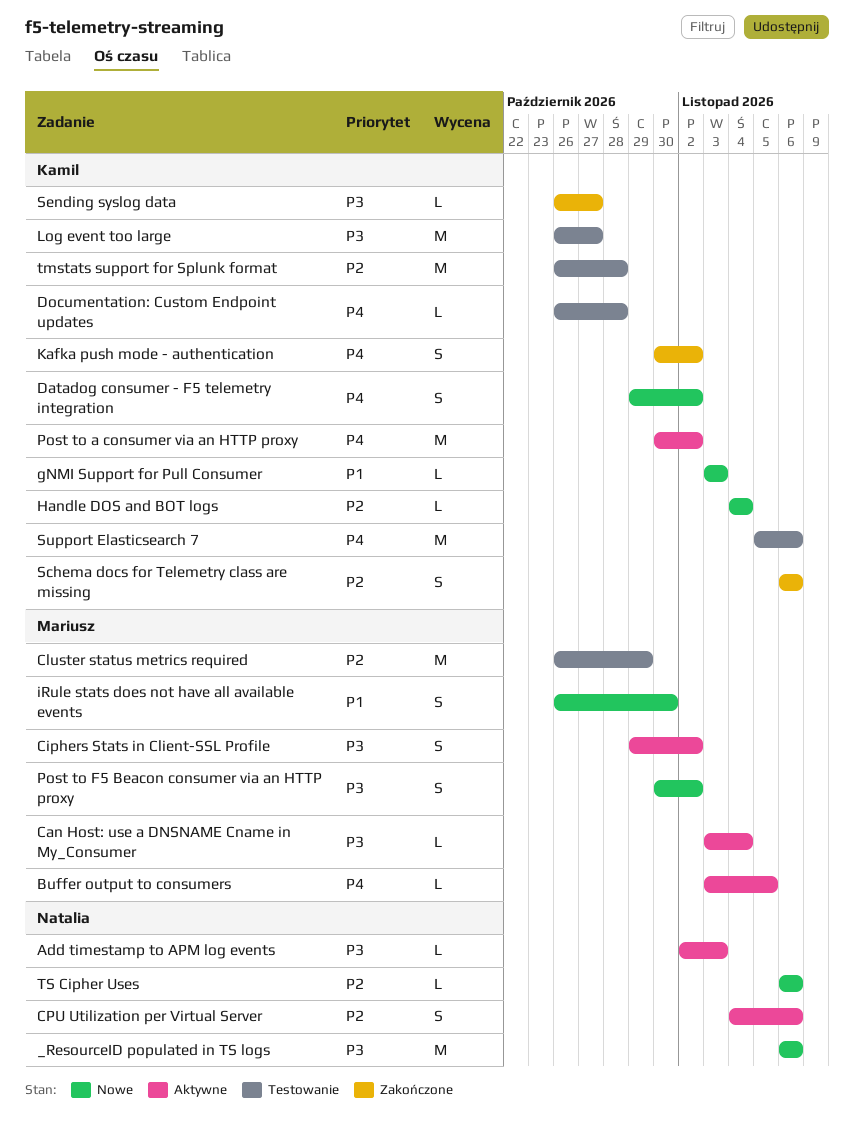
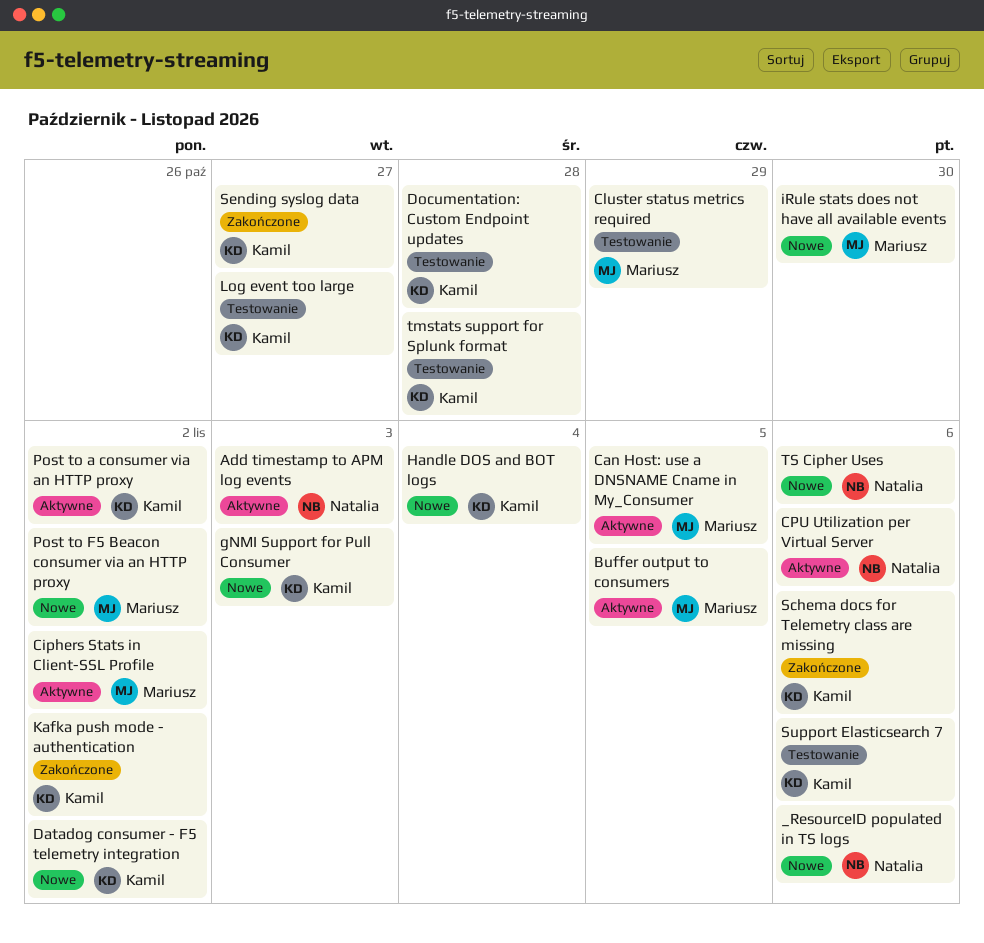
Can Host: use a DNSNAME Cname in My_Consumer, due: Nov 4 -> Nov 5

